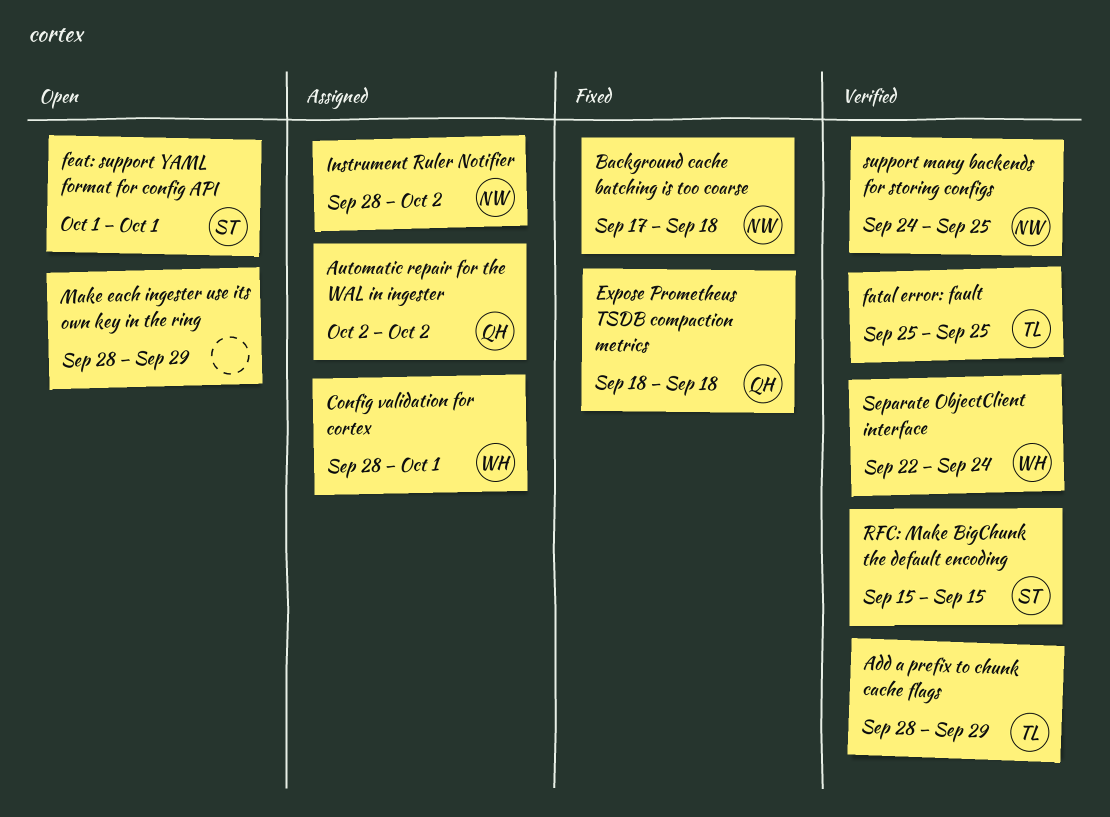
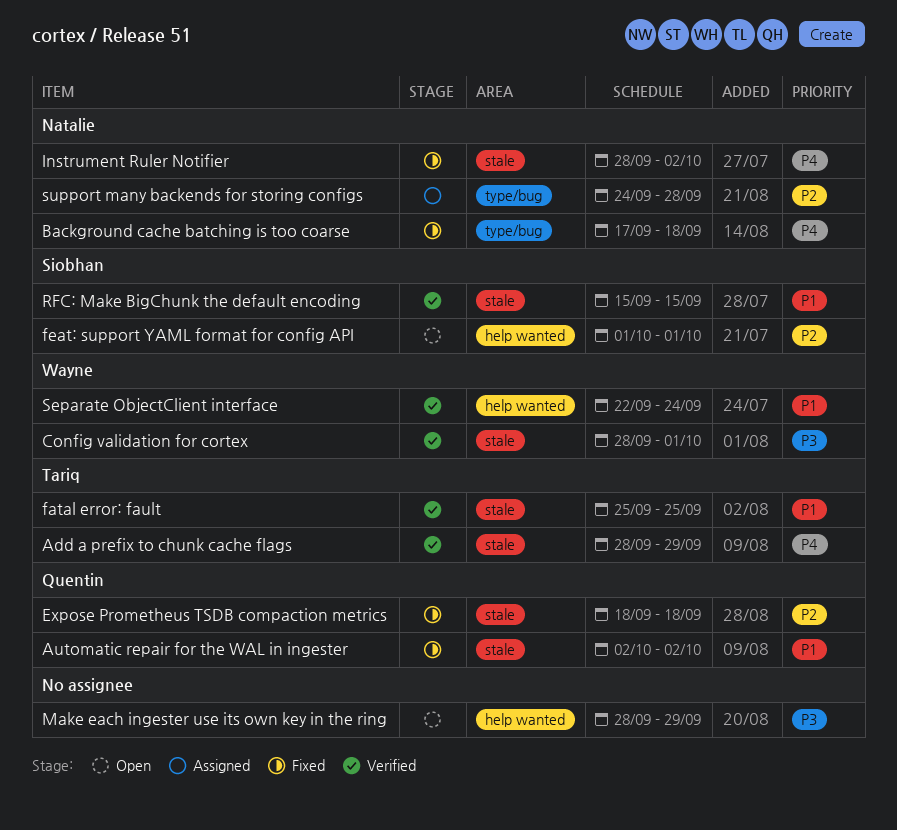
Automatic repair for the WAL in ingester, status: Assigned -> Fixed
Config validation for cortex, status: Assigned -> Verified
Instrument Ruler Notifier, status: Assigned -> Fixed
support many backends for storing configs, status: Verified -> Assigned
support many backends for storing configs, due: Sep 25 -> Sep 28

